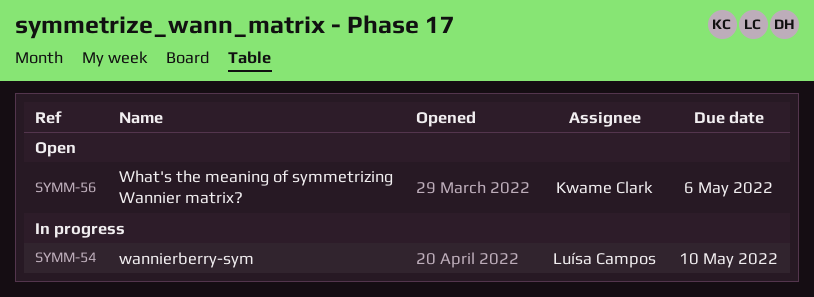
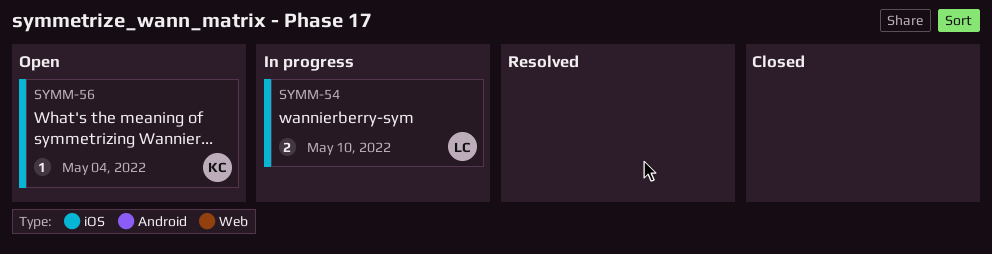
SYMM-56, due: May 6 -> May 4

